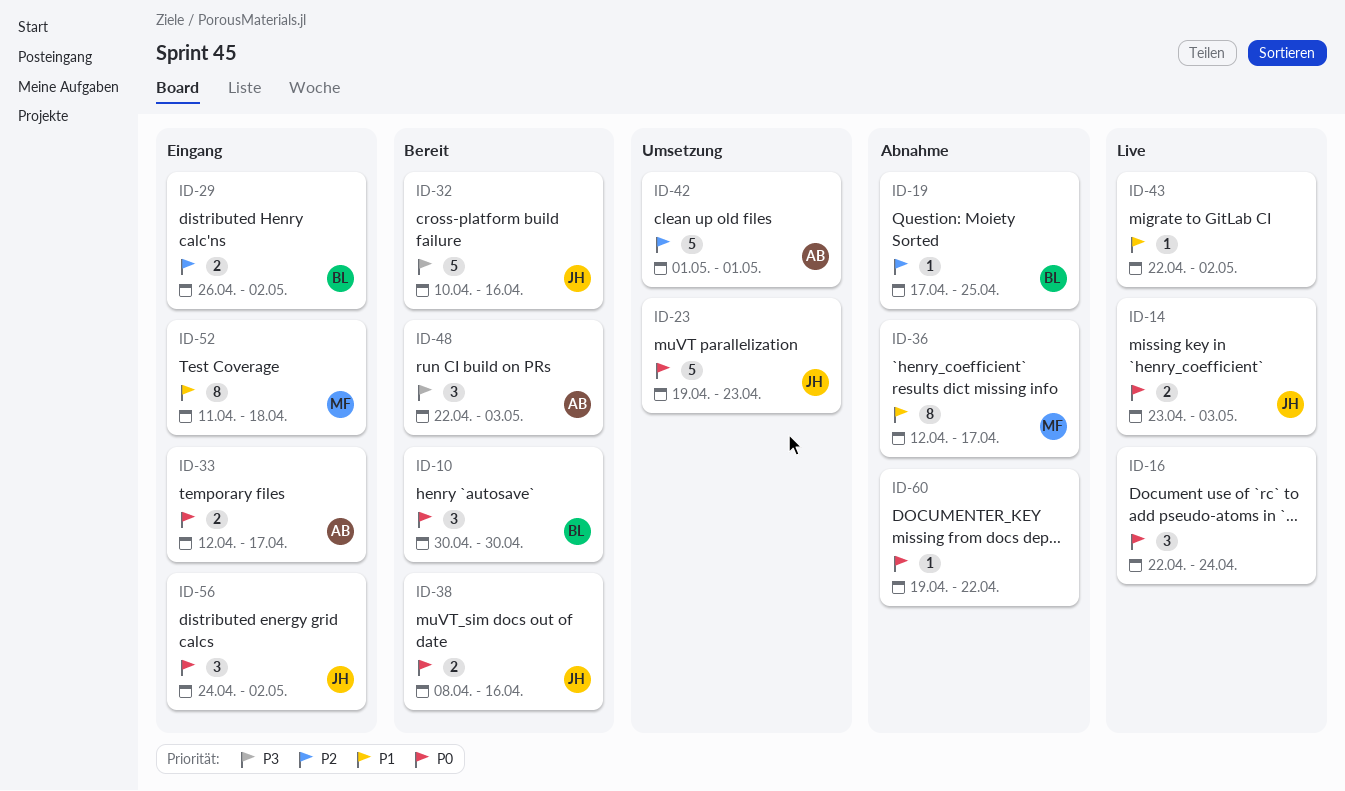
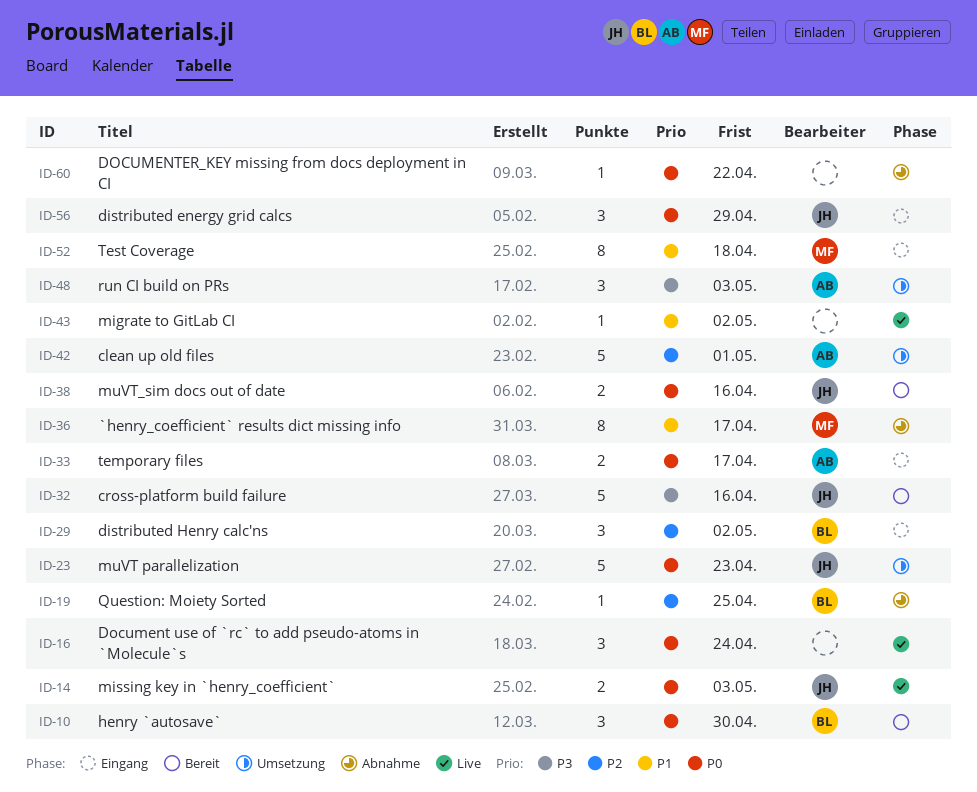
ID-29, estimate: 2 -> 3
ID-48, status: Bereit -> Umsetzung
ID-56, due: May 2 -> Apr 29

